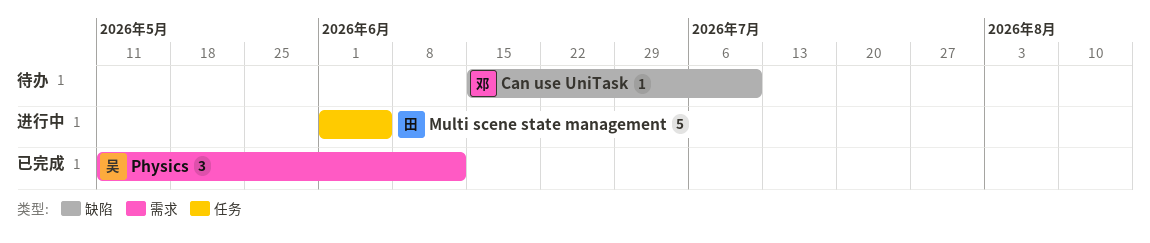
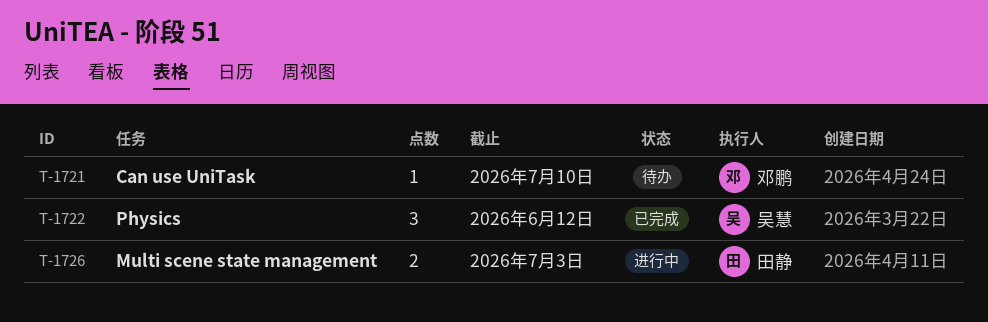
Multi scene state management, estimate: 5 -> 2
Multi scene state management, due: Jun 5 -> Jul 3

